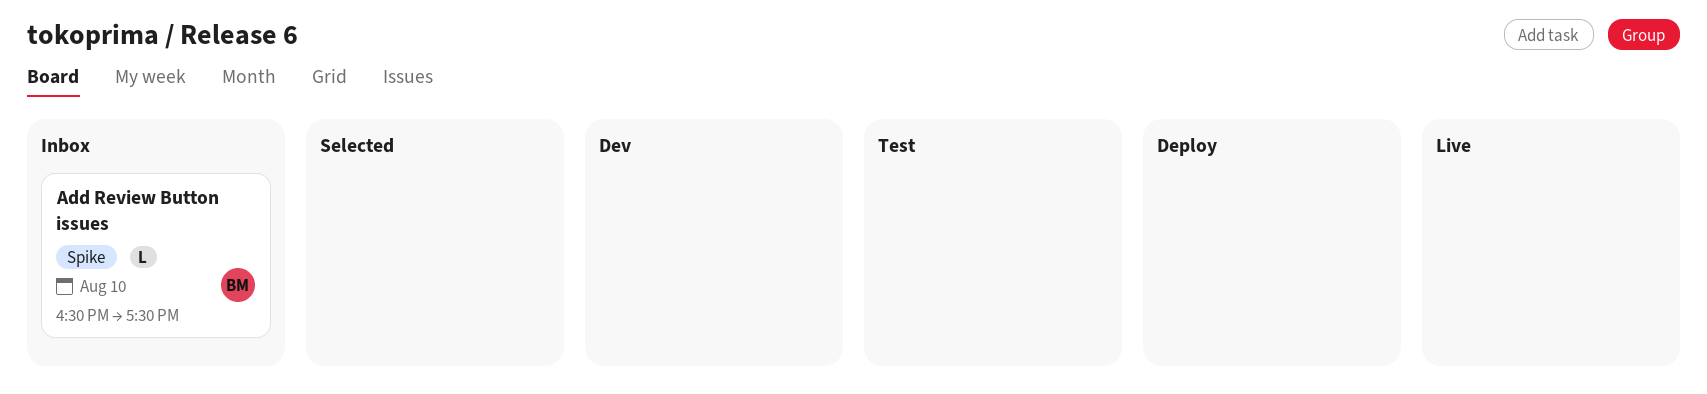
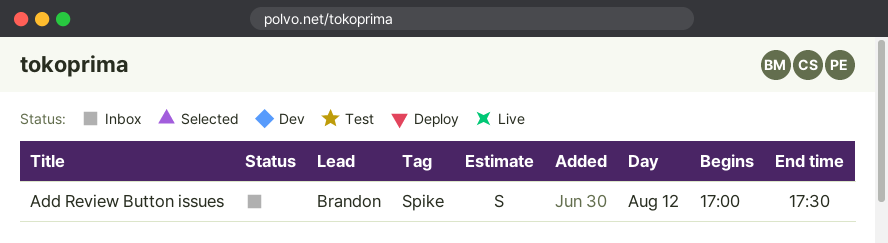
Add Review Button issues, estimate: L -> S
Add Review Button issues, day: Aug 10 -> Aug 12
Add Review Button issues, begins: 16:30 -> 17:00

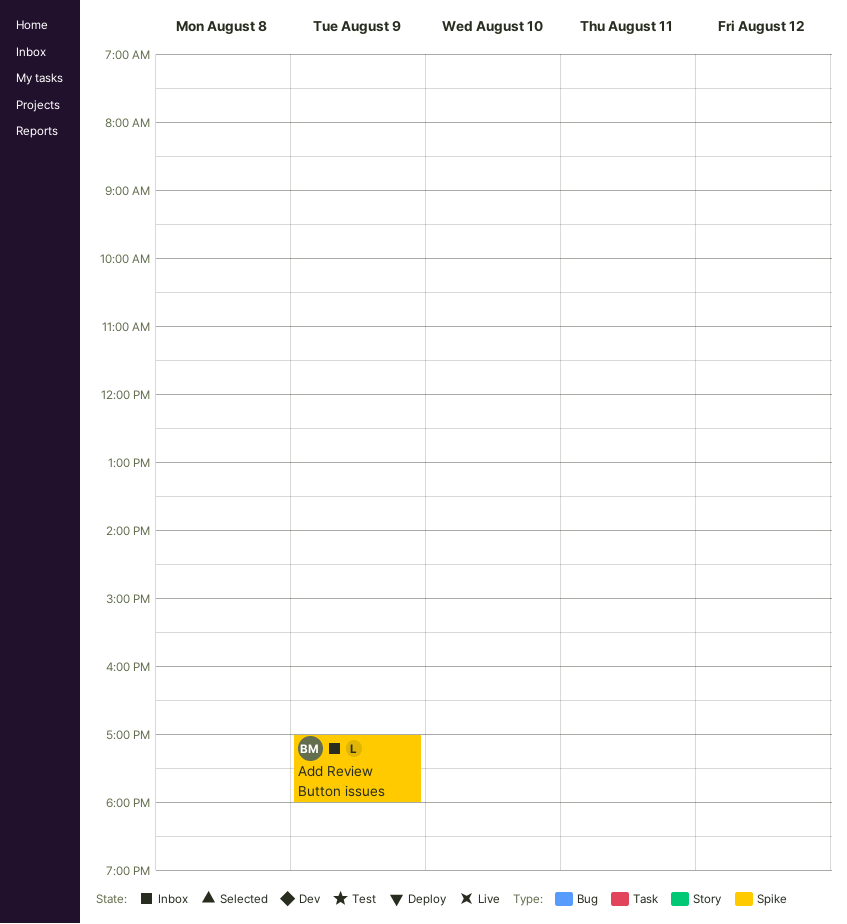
Add Review Button issues, estimate: S -> L
Add Review Button issues, day: Aug 12 -> Aug 9
Add Review Button issues, ends: 17:30 -> 18:00

